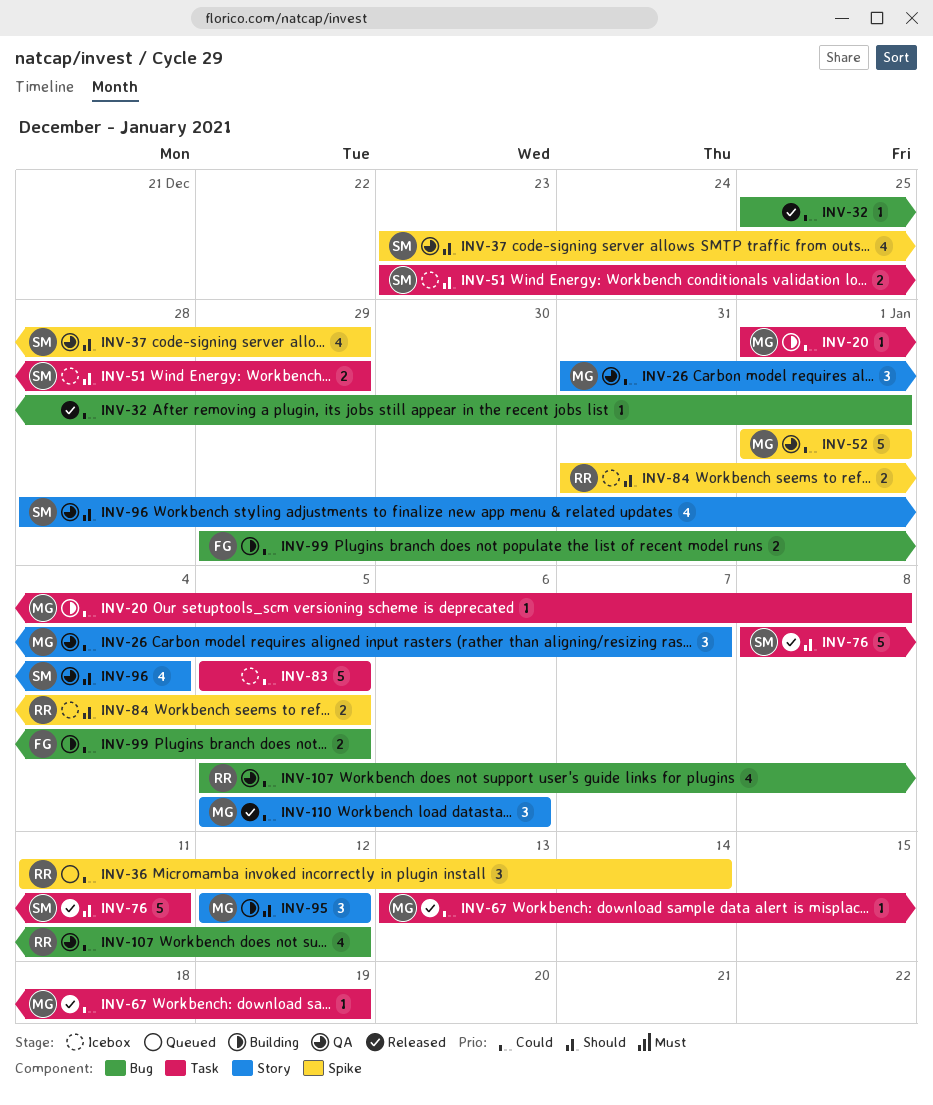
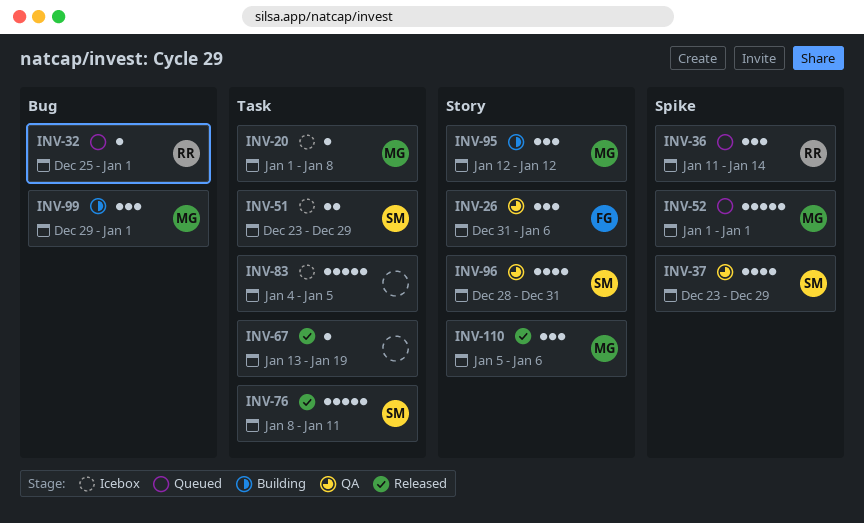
INV-20, status: Building -> Icebox
INV-26, owner: MG -> FG
INV-26, due: Jan 7 -> Jan 6
INV-32, status: Released -> Queued
INV-32, owner: none -> RR
INV-52, status: QA -> Queued
INV-67, owner: MG -> none
INV-83, start: Jan 5 -> Jan 4
INV-84: present -> none
INV-96, due: Jan 4 -> Dec 31
INV-99, owner: FG -> MG
INV-99, estimate: 2 -> 3
INV-99, due: Jan 5 -> Jan 1
INV-107: present -> none

